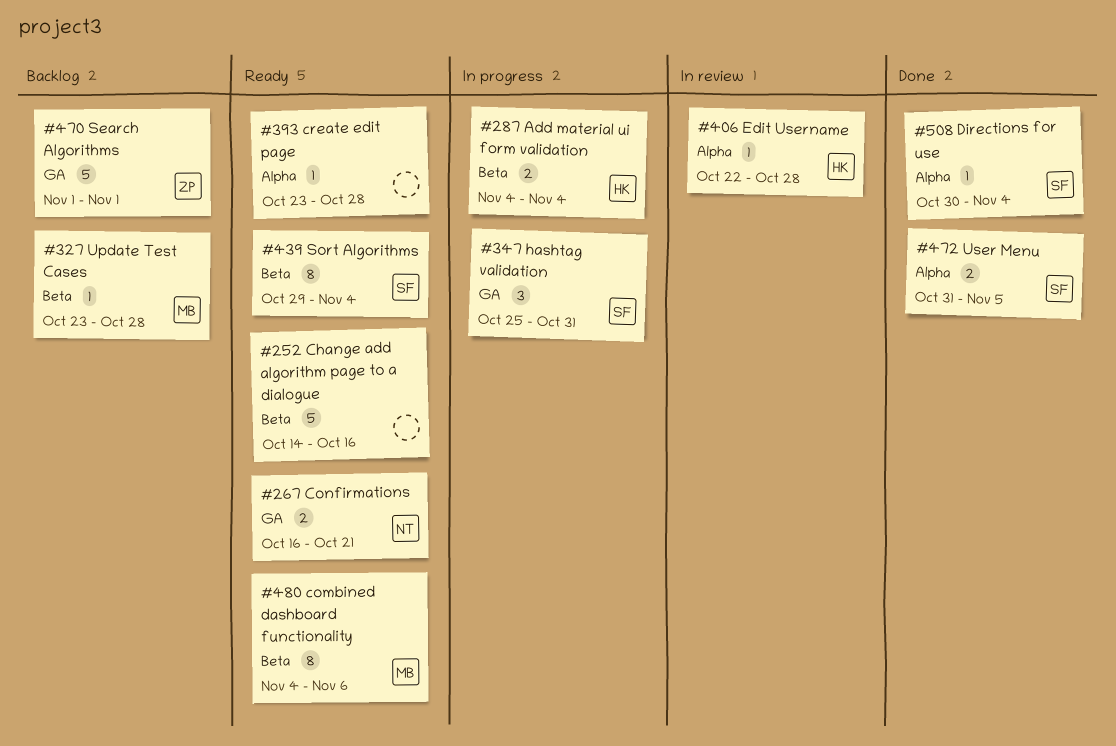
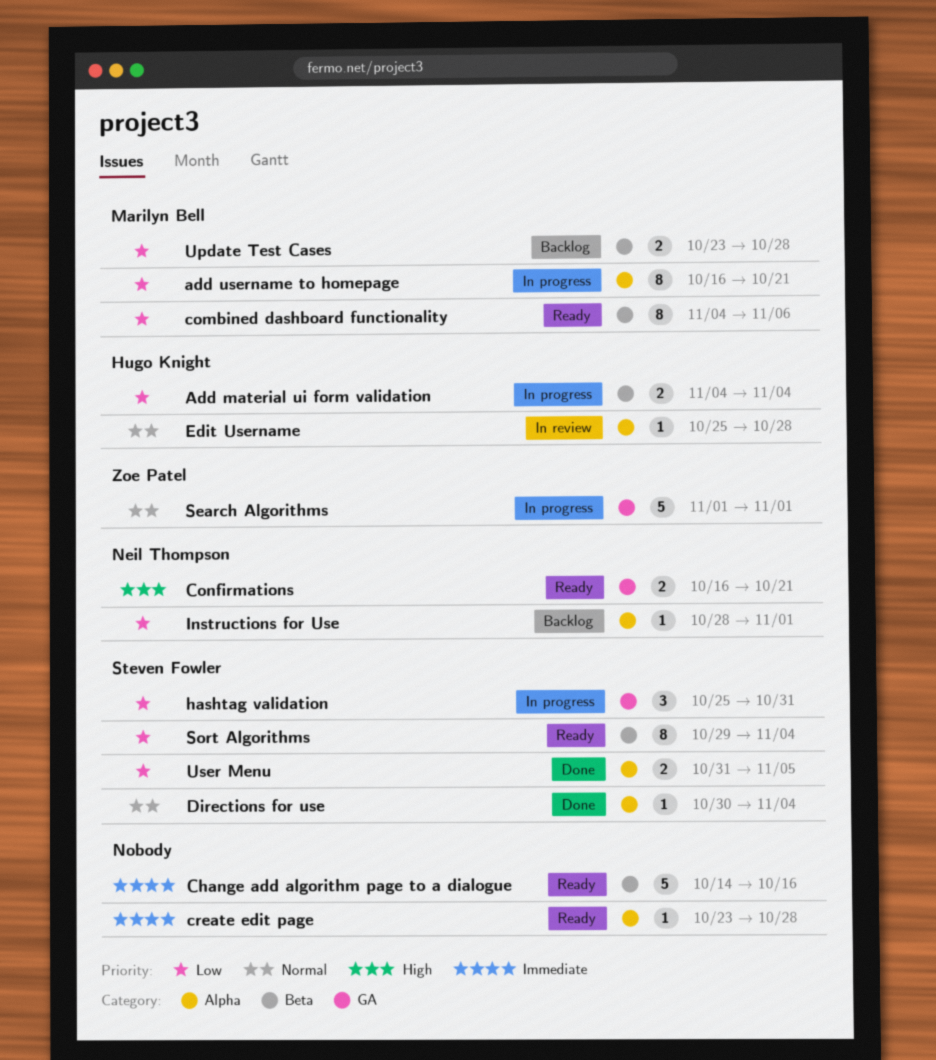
add username to homepage: none -> present
Edit Username, start: Oct 22 -> Oct 25
Instructions for Use: none -> present
Search Algorithms, status: Backlog -> In progress
Update Test Cases, estimate: 1 -> 2

